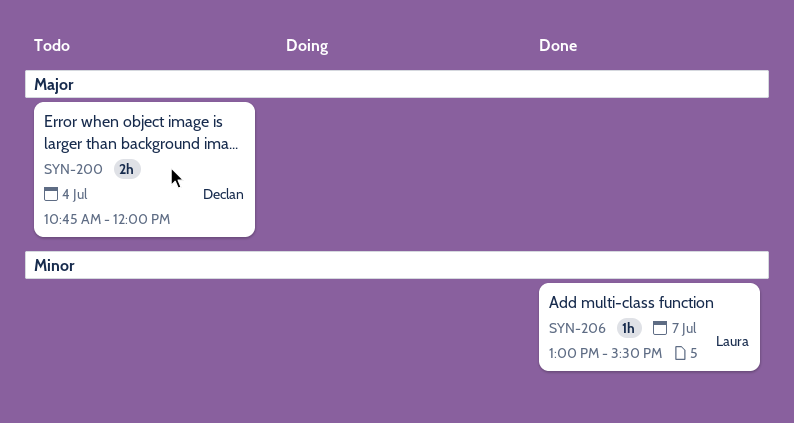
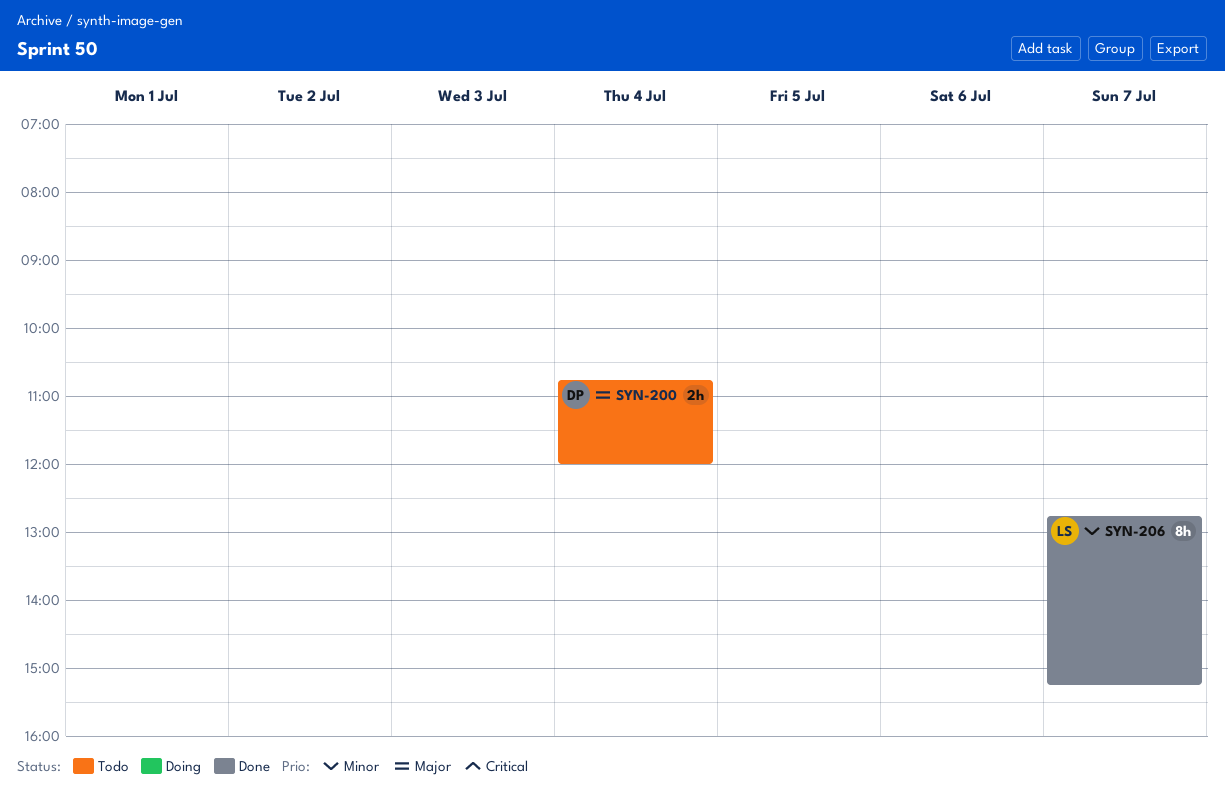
SYN-206, estimate: 1h -> 8h
SYN-206, begins: 13:00 -> 12:45
SYN-206, ends: 15:30 -> 15:15

